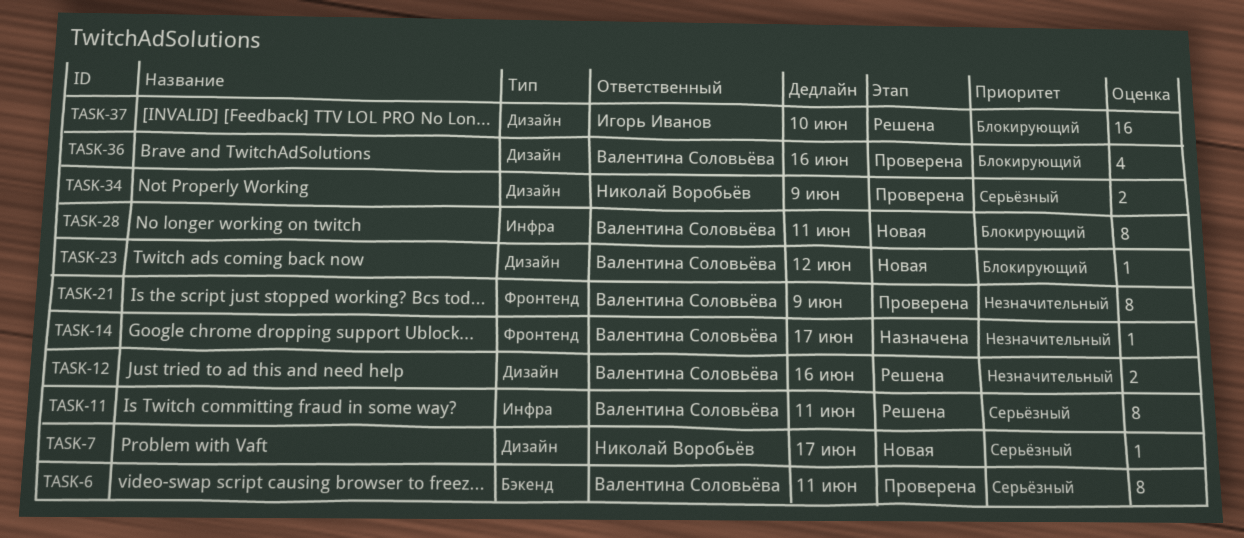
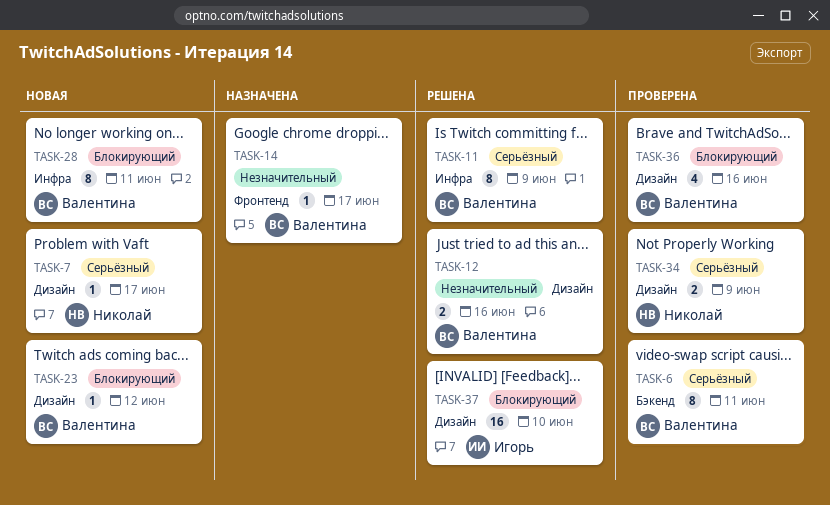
TASK-11, due: Jun 11 -> Jun 9
TASK-21: present -> none

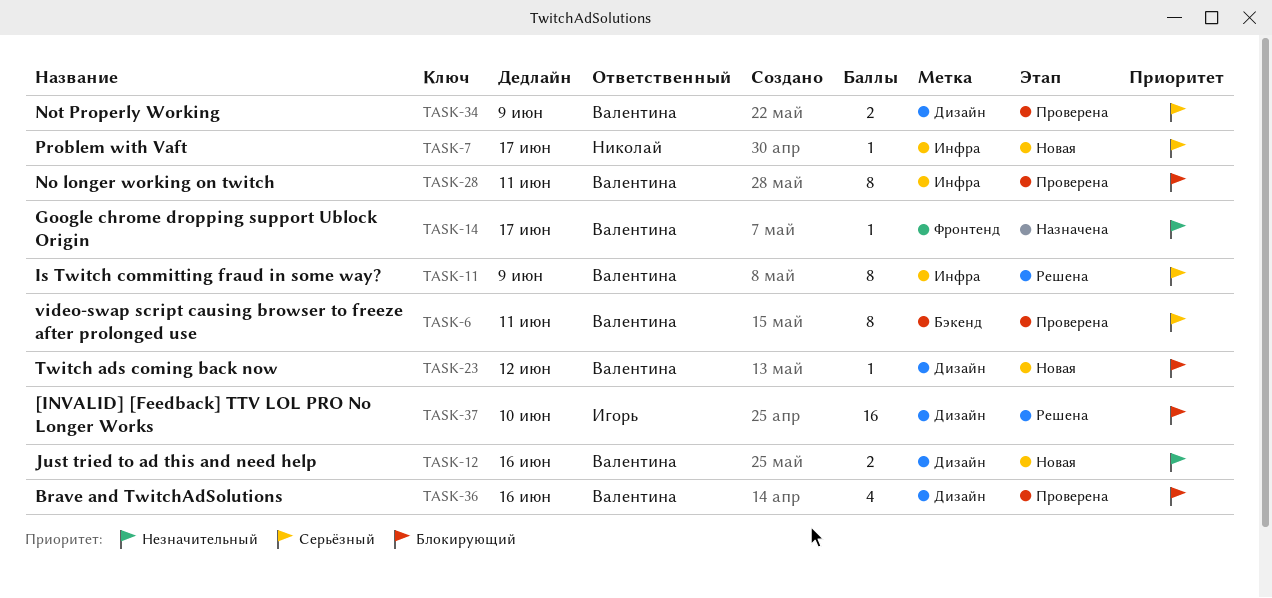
TASK-7, label: Дизайн -> Инфра
TASK-12, status: Решена -> Новая
TASK-28, status: Новая -> Проверена
TASK-34, owner: Николай -> Валентина

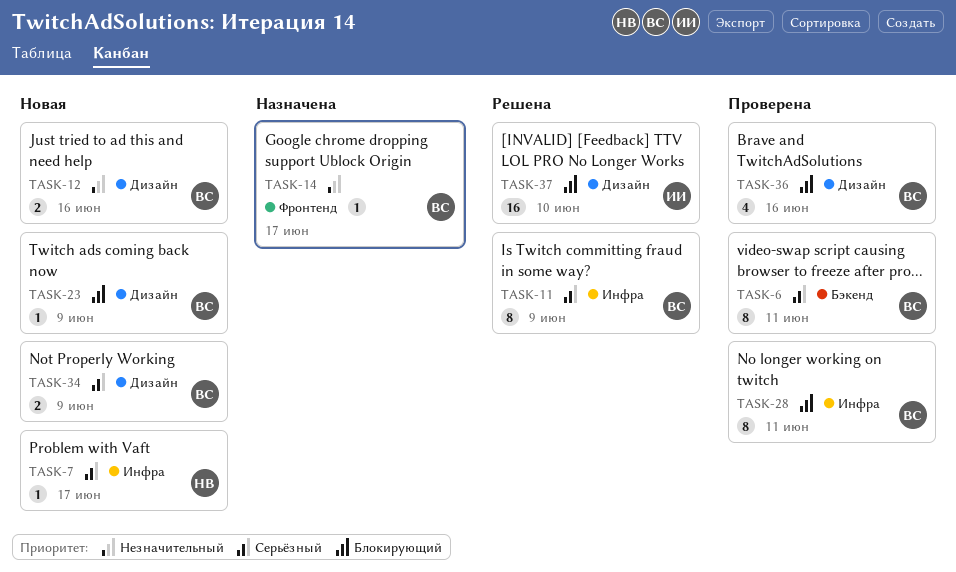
TASK-23, due: Jun 12 -> Jun 9
TASK-34, status: Проверена -> Новая

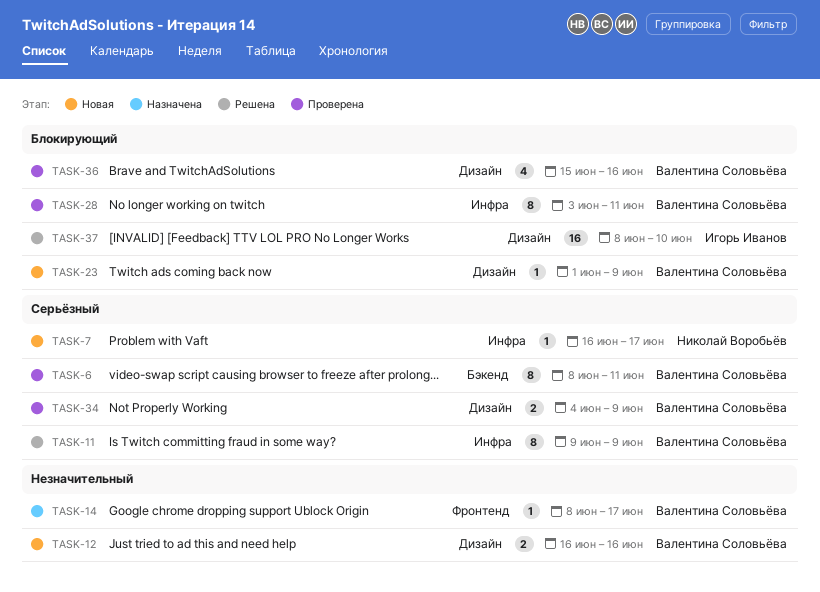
TASK-34, status: Новая -> Проверена

